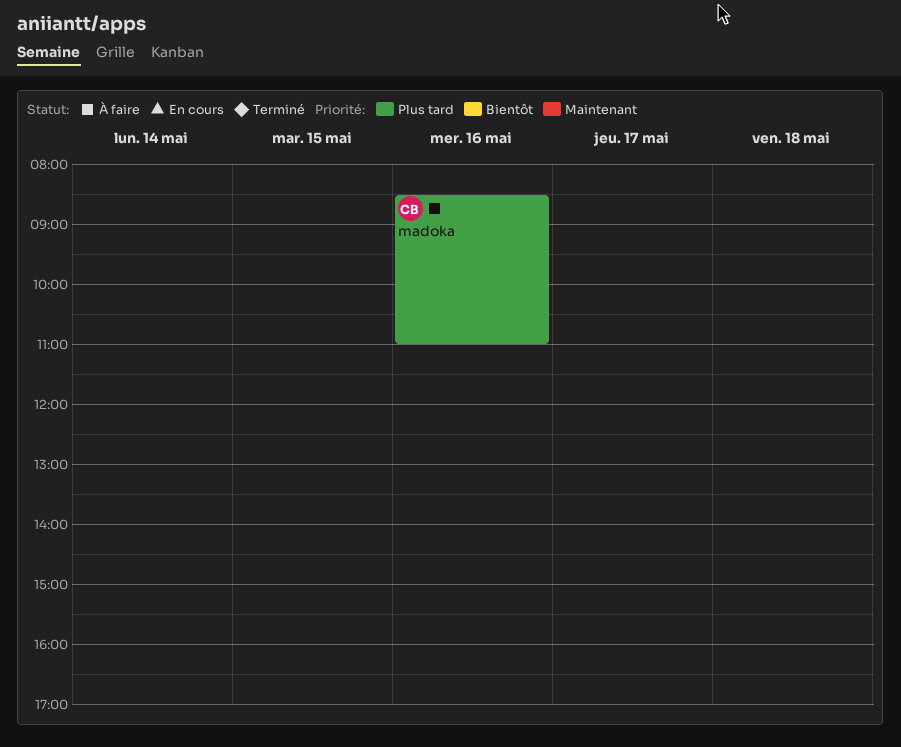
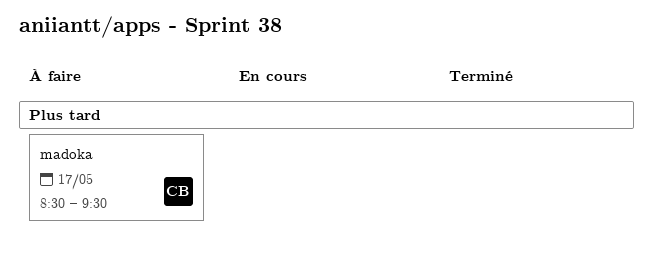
madoka, day: May 16 -> May 17
madoka, ends: 11:00 -> 09:30

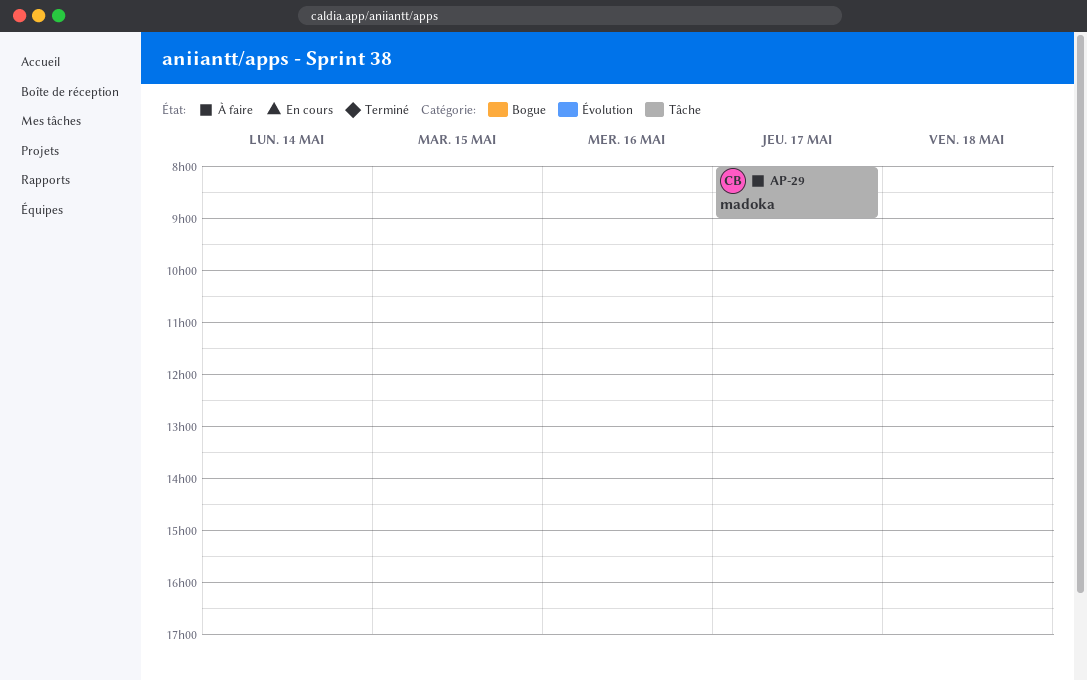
madoka, begins: 08:30 -> 08:00
madoka, ends: 09:30 -> 09:00

